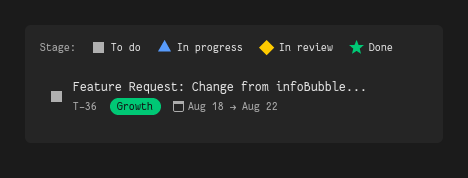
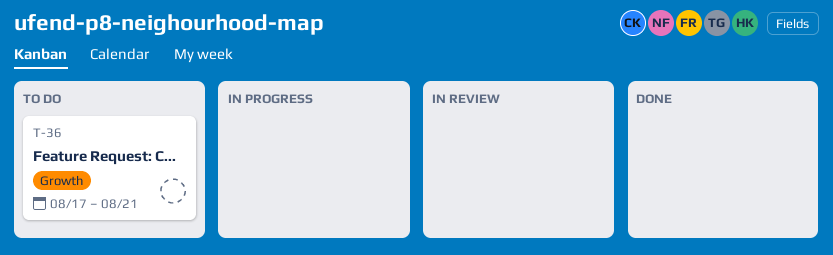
T-36, start: Aug 18 -> Aug 17
T-36, due: Aug 22 -> Aug 21

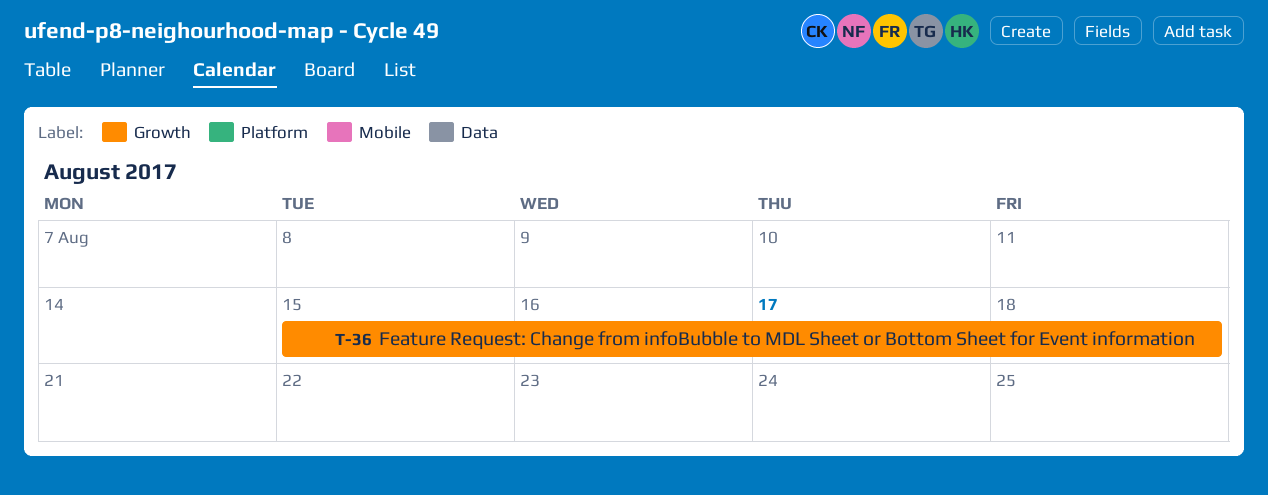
T-36, start: Aug 17 -> Aug 15
T-36, due: Aug 21 -> Aug 18

